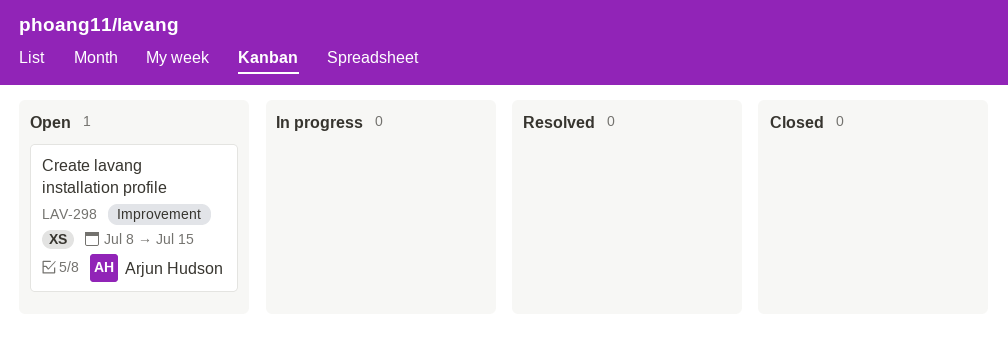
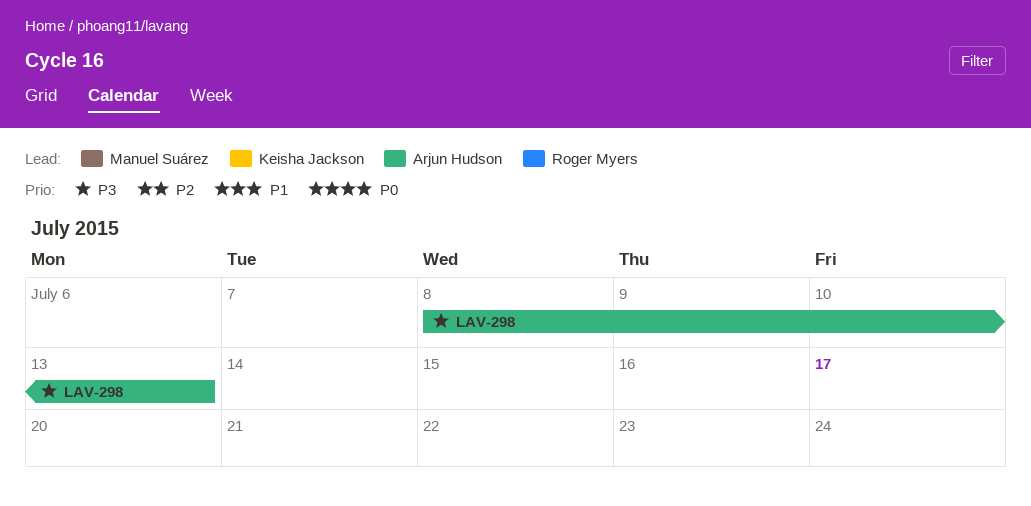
LAV-298, due: Jul 15 -> Jul 13

